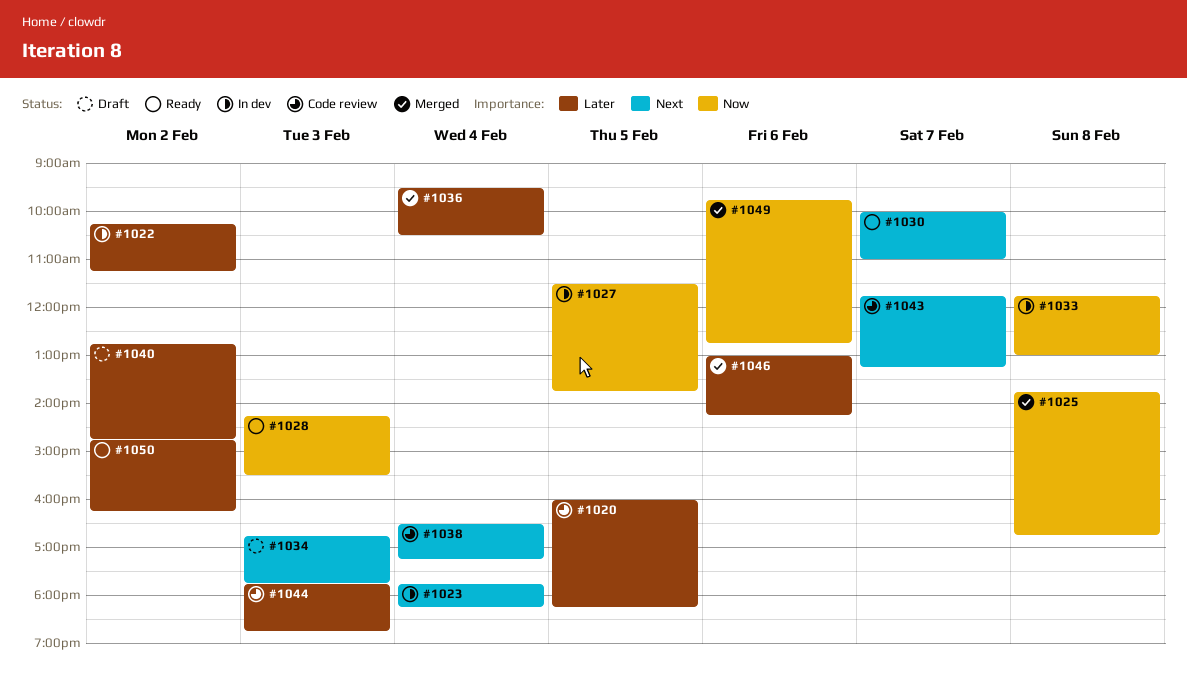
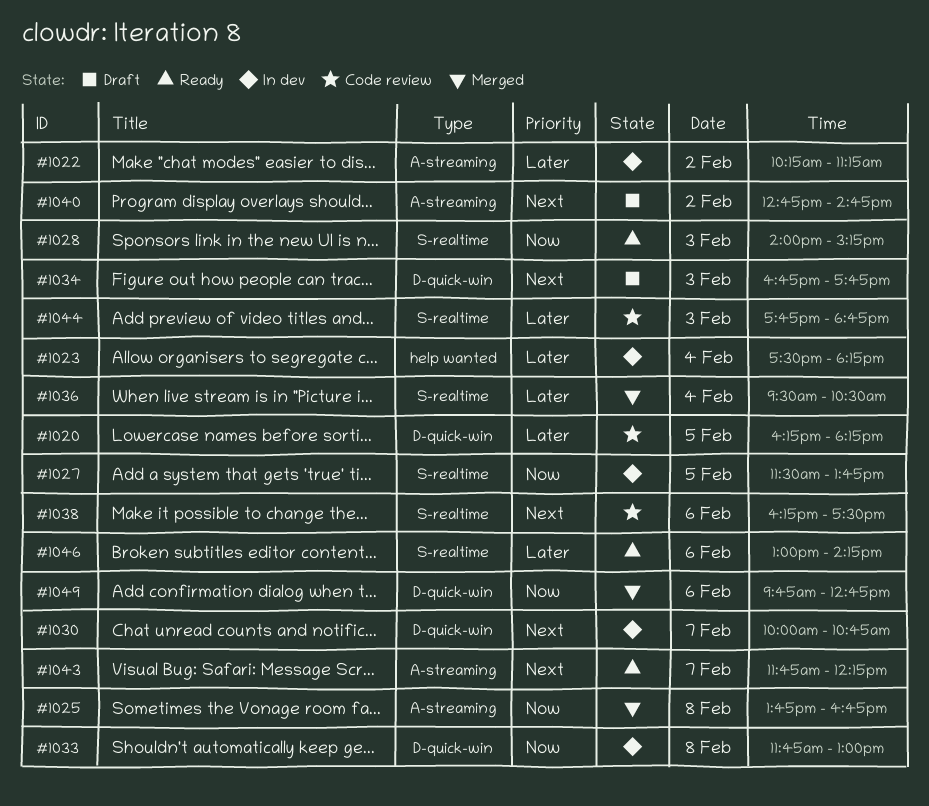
#1020, begins: 16:00 -> 16:15
#1023, priority: Next -> Later
#1023, begins: 17:45 -> 17:30
#1028, begins: 14:15 -> 14:00
#1028, ends: 15:30 -> 15:15
#1030, status: Ready -> In dev
#1030, ends: 11:00 -> 10:45
#1038, day: Feb 4 -> Feb 6
#1038, begins: 16:30 -> 16:15
#1038, ends: 17:15 -> 17:30
#1040, priority: Later -> Next
#1043, status: Code review -> Ready
#1043, ends: 13:15 -> 12:15
#1046, status: Merged -> Ready
#1050: present -> none

